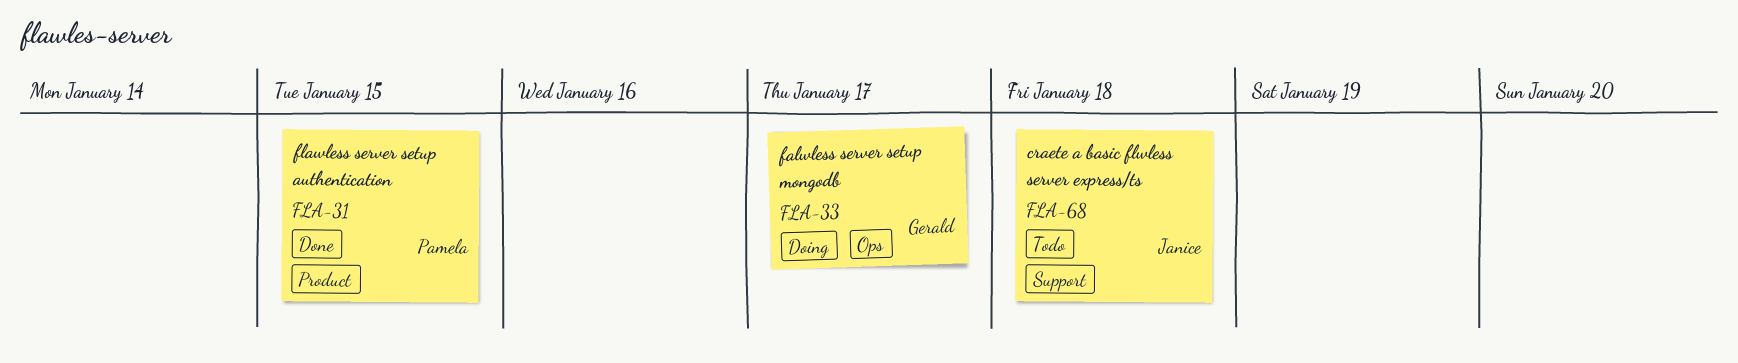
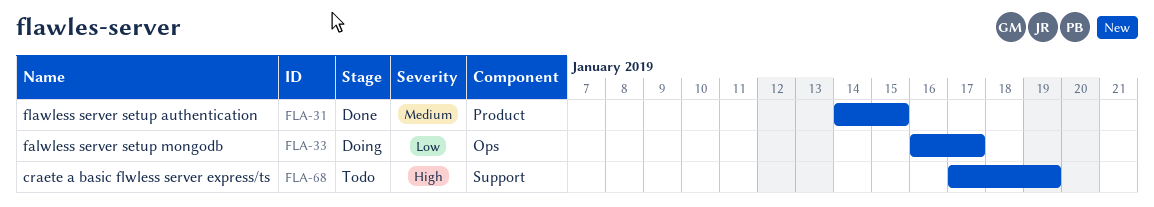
FLA-68, due: Jan 18 -> Jan 19

